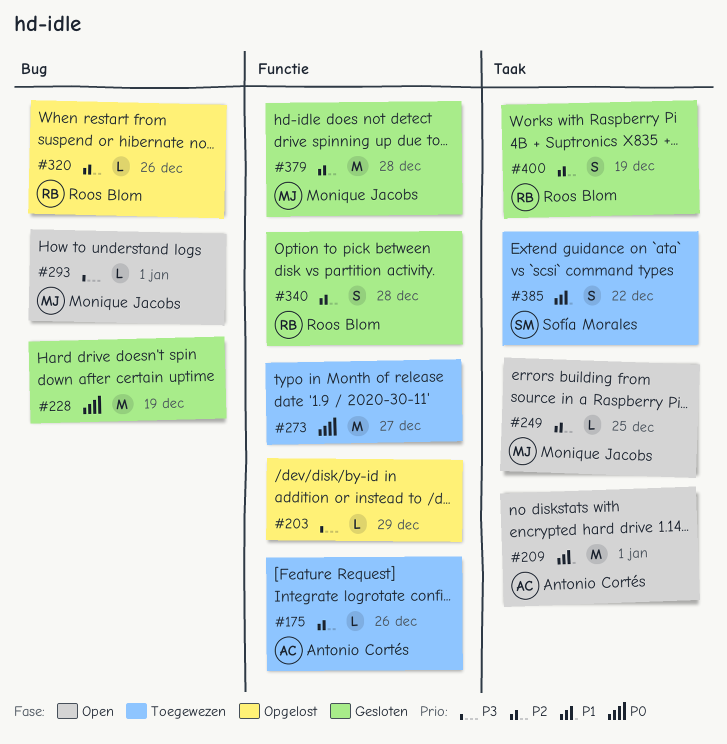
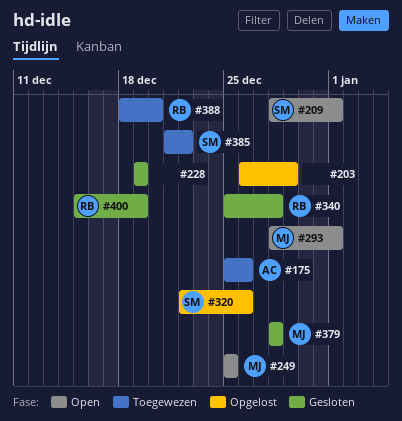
#209, owner: Antonio Cortés -> Sofía Morales
#273: present -> none
#320, owner: Roos Blom -> Sofía Morales
#388: none -> present

